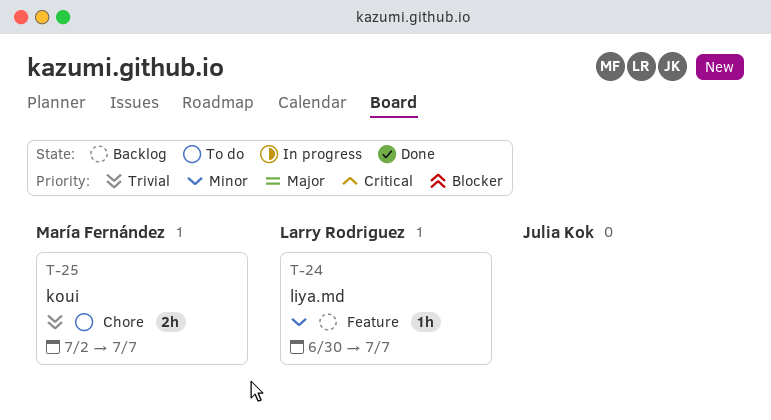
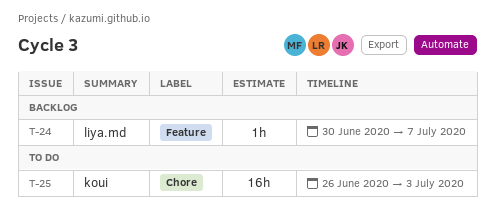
T-25, estimate: 2h -> 16h
T-25, start: Jul 2 -> Jun 26
T-25, due: Jul 7 -> Jul 3

